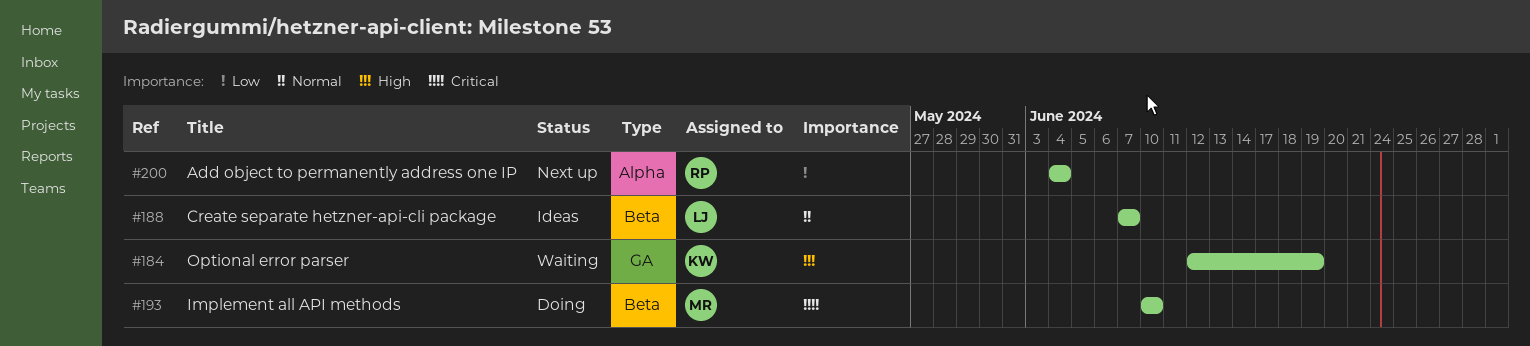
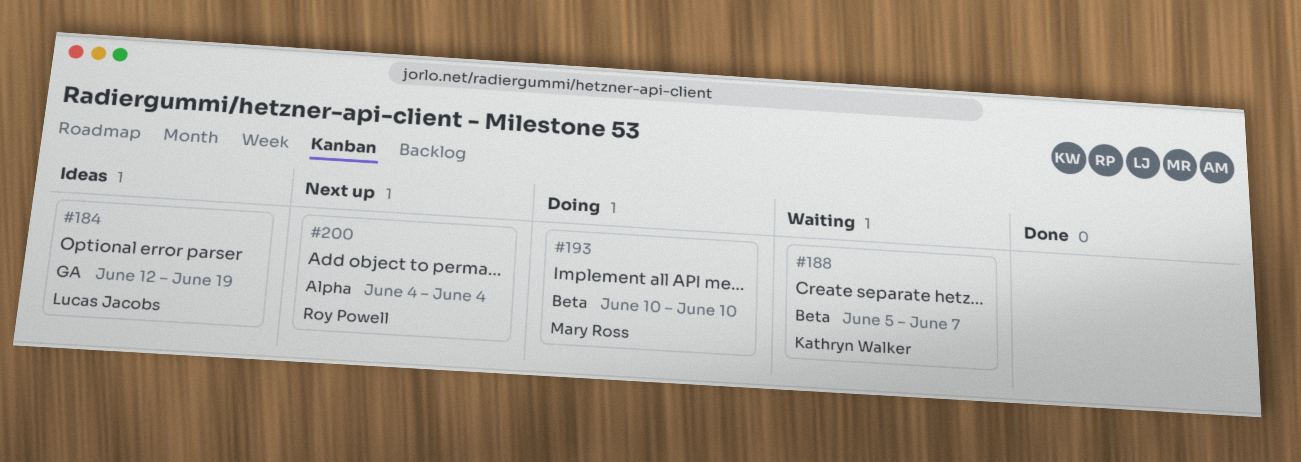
#184, status: Waiting -> Ideas
#184, owner: Kathryn Walker -> Lucas Jacobs
#188, status: Ideas -> Waiting
#188, owner: Lucas Jacobs -> Kathryn Walker
#188, start: Jun 7 -> Jun 5

